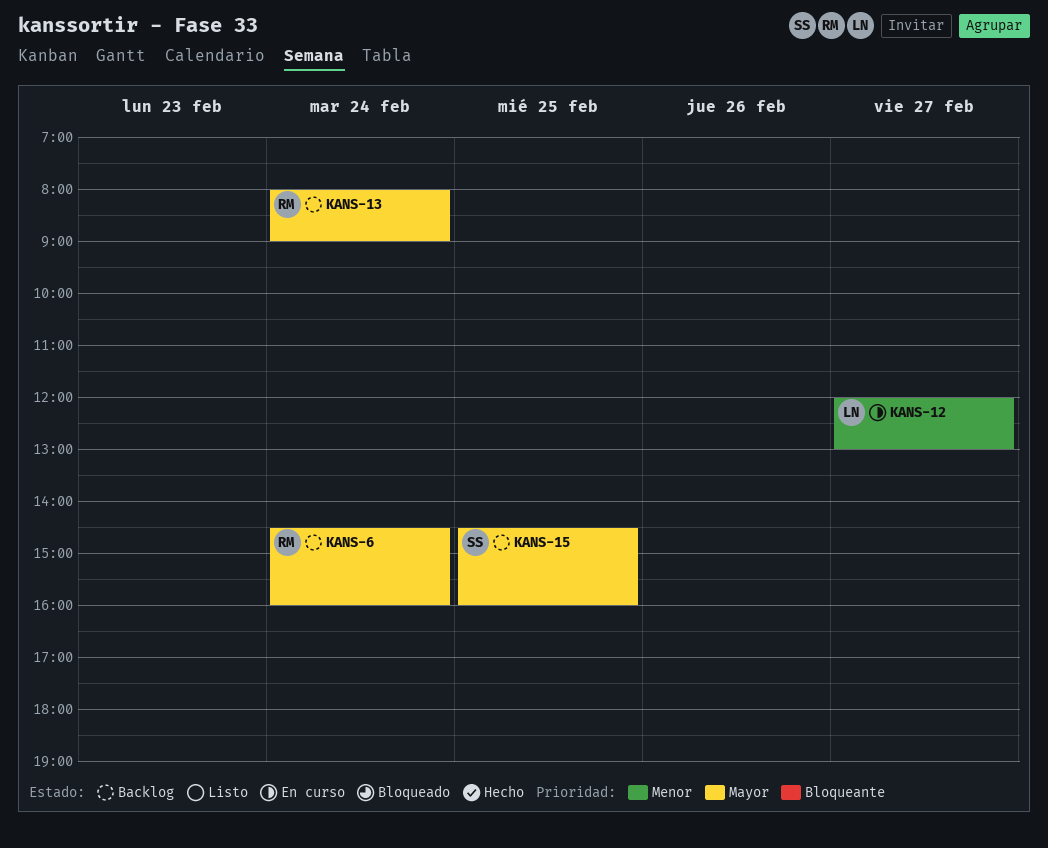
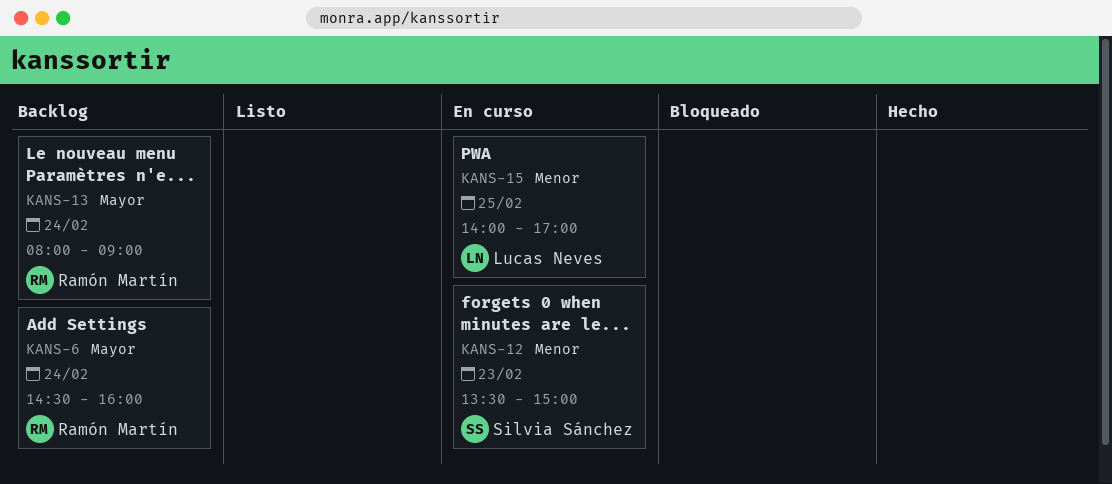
KANS-12, owner: Lucas Neves -> Silvia Sánchez
KANS-12, day: Feb 27 -> Feb 23
KANS-12, begins: 12:00 -> 13:30
KANS-12, ends: 13:00 -> 15:00
KANS-15, status: Backlog -> En curso
KANS-15, owner: Silvia Sánchez -> Lucas Neves
KANS-15, priority: Mayor -> Menor
KANS-15, begins: 14:30 -> 14:00
KANS-15, ends: 16:00 -> 17:00

